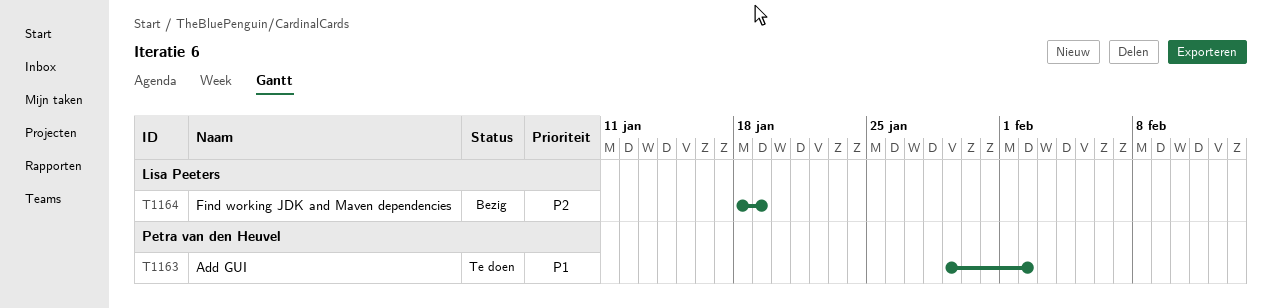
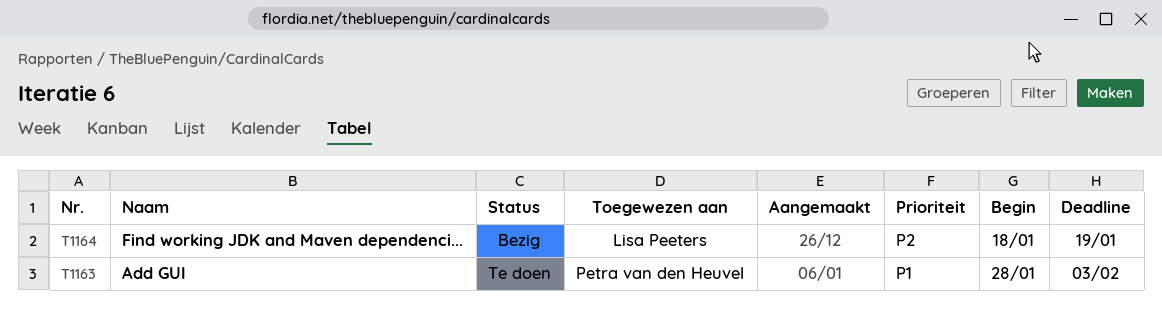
T1163, start: Jan 29 -> Jan 28
T1163, due: Feb 2 -> Feb 3

